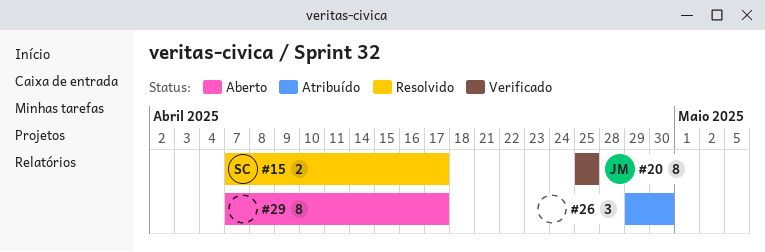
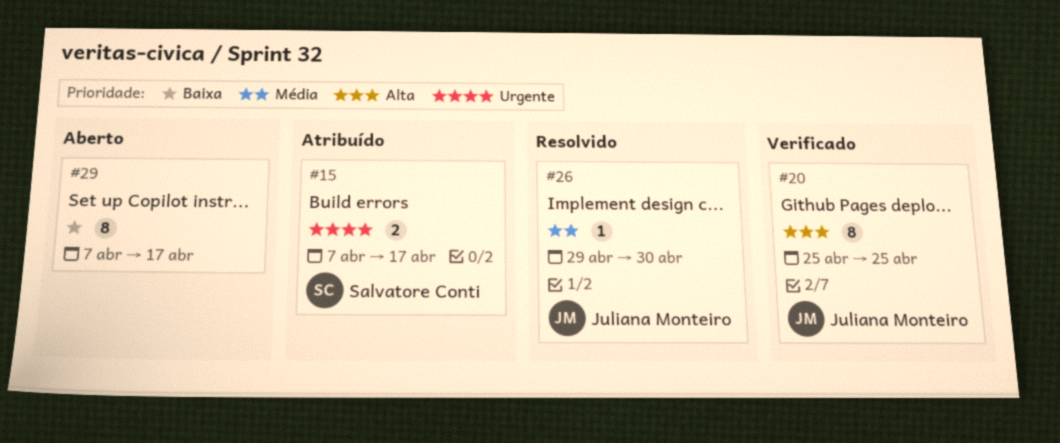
#15, status: Resolvido -> Atribuído
#26, status: Atribuído -> Resolvido
#26, owner: none -> Juliana Monteiro
#26, estimate: 3 -> 1

